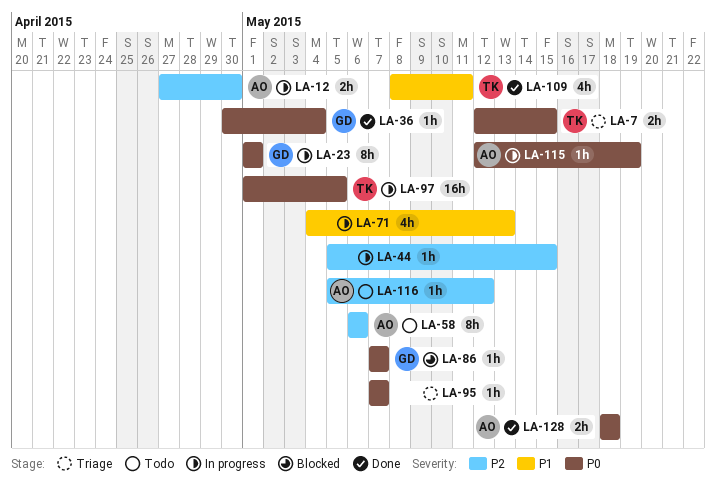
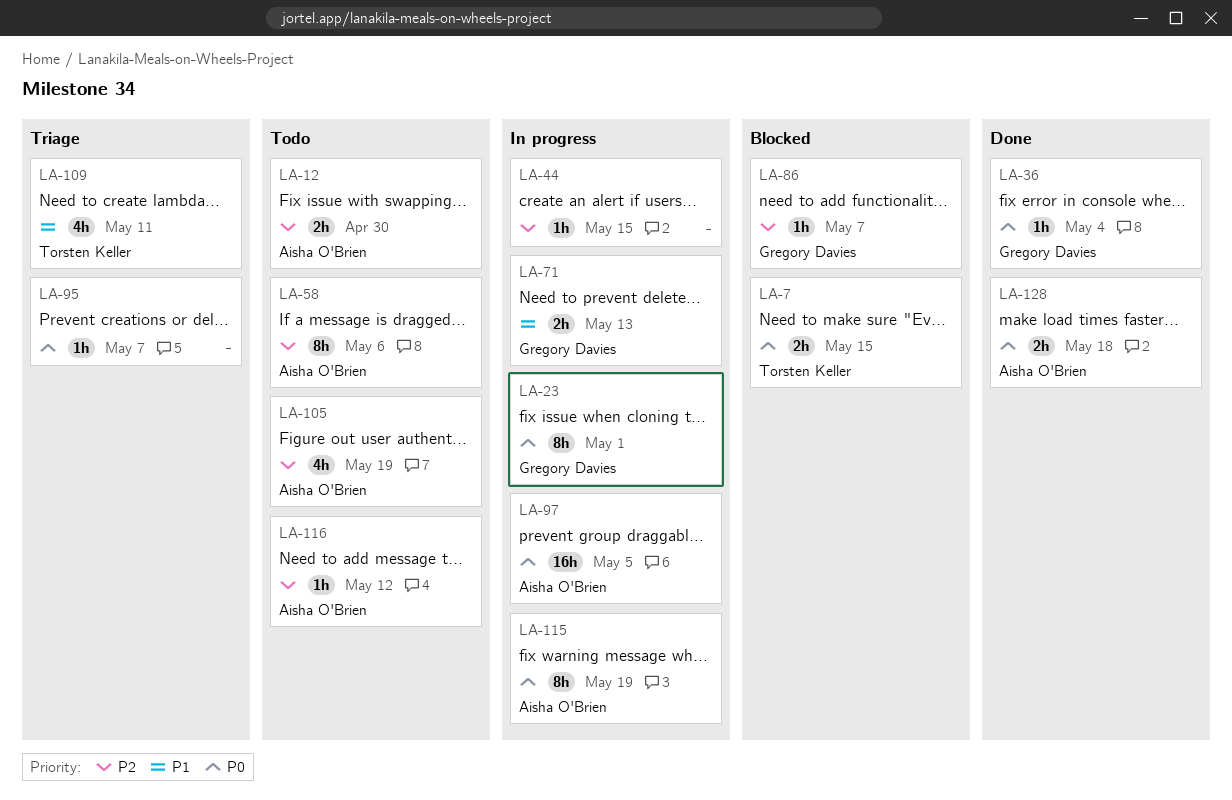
LA-7, status: Triage -> Blocked
LA-12, status: In progress -> Todo
LA-71, owner: none -> Gregory Davies
LA-71, estimate: 4h -> 2h
LA-86, priority: P0 -> P2
LA-97, owner: Torsten Keller -> Aisha O'Brien
LA-105: none -> present
LA-109, status: Done -> Triage
LA-115, estimate: 1h -> 8h

